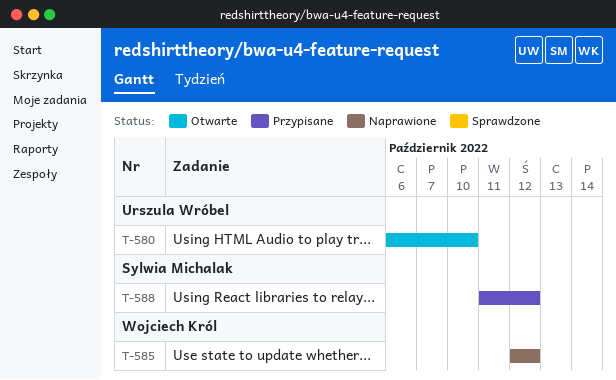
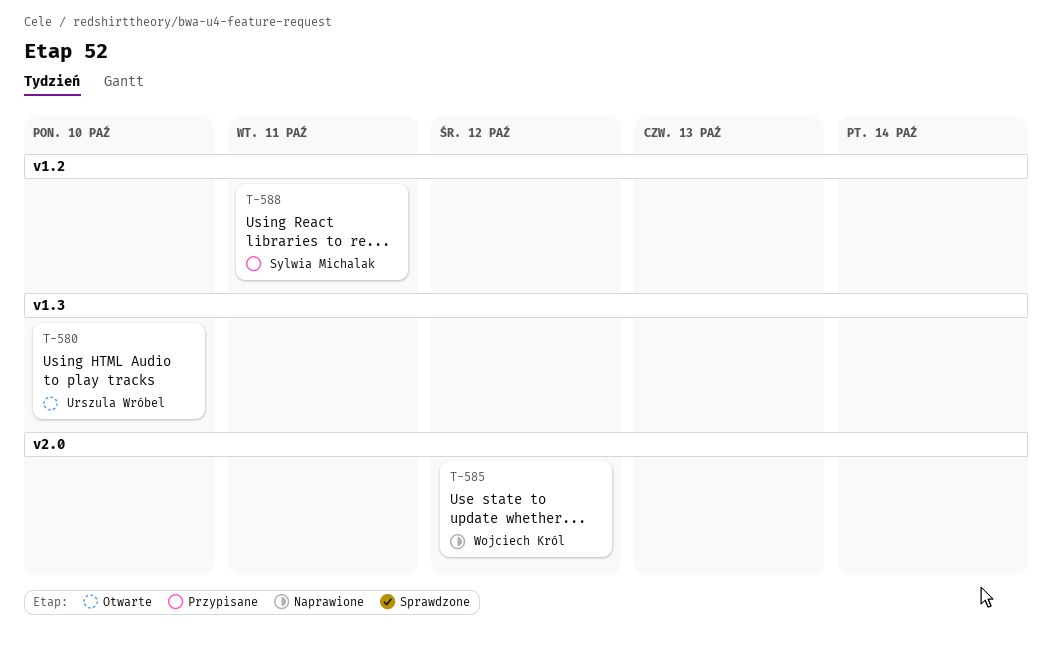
T-588, due: Oct 12 -> Oct 11

